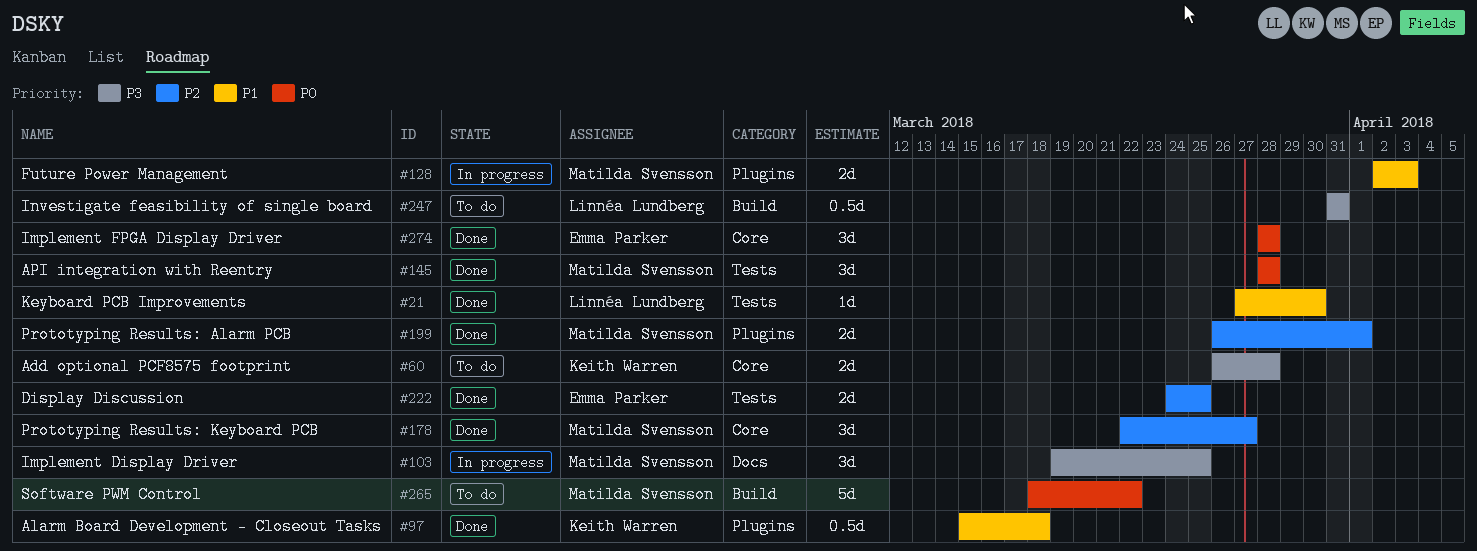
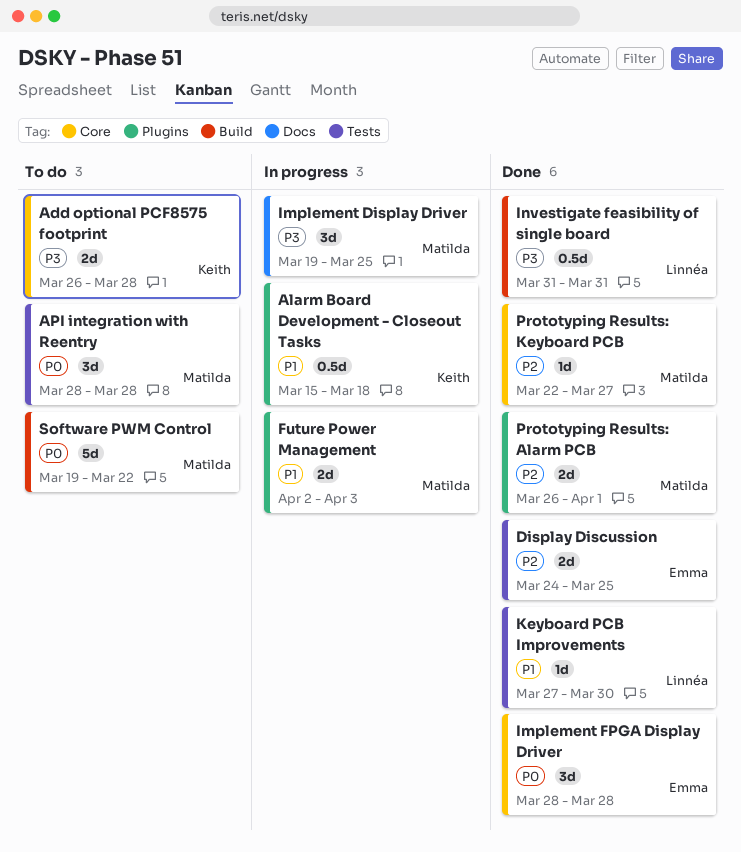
Alarm Board Development - Closeout Tasks, status: Done -> In progress
API integration with Reentry, status: Done -> To do
Investigate feasibility of single board, status: To do -> Done
Prototyping Results: Keyboard PCB, estimate: 3d -> 1d
Software PWM Control, start: Mar 18 -> Mar 19

